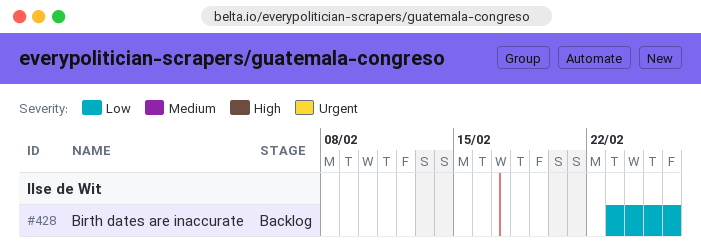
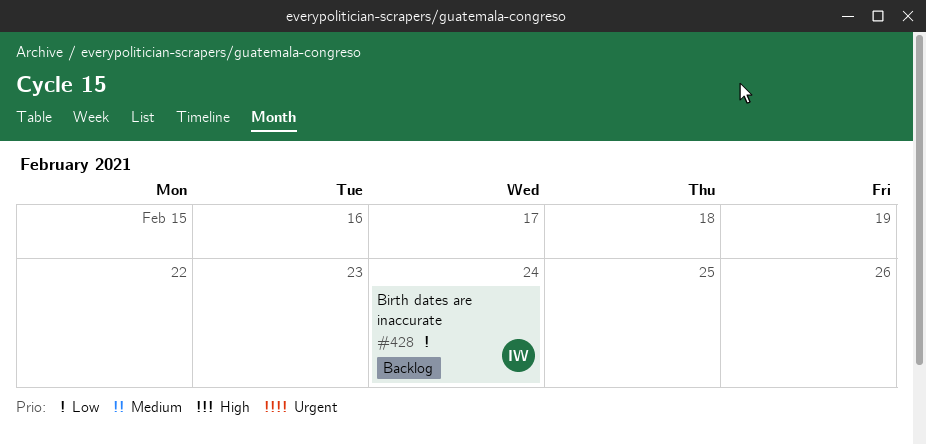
#428, due: Feb 26 -> Feb 24

